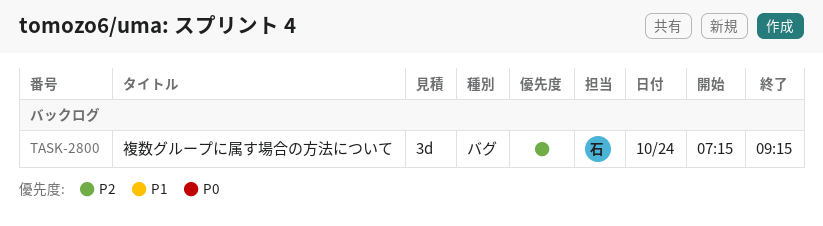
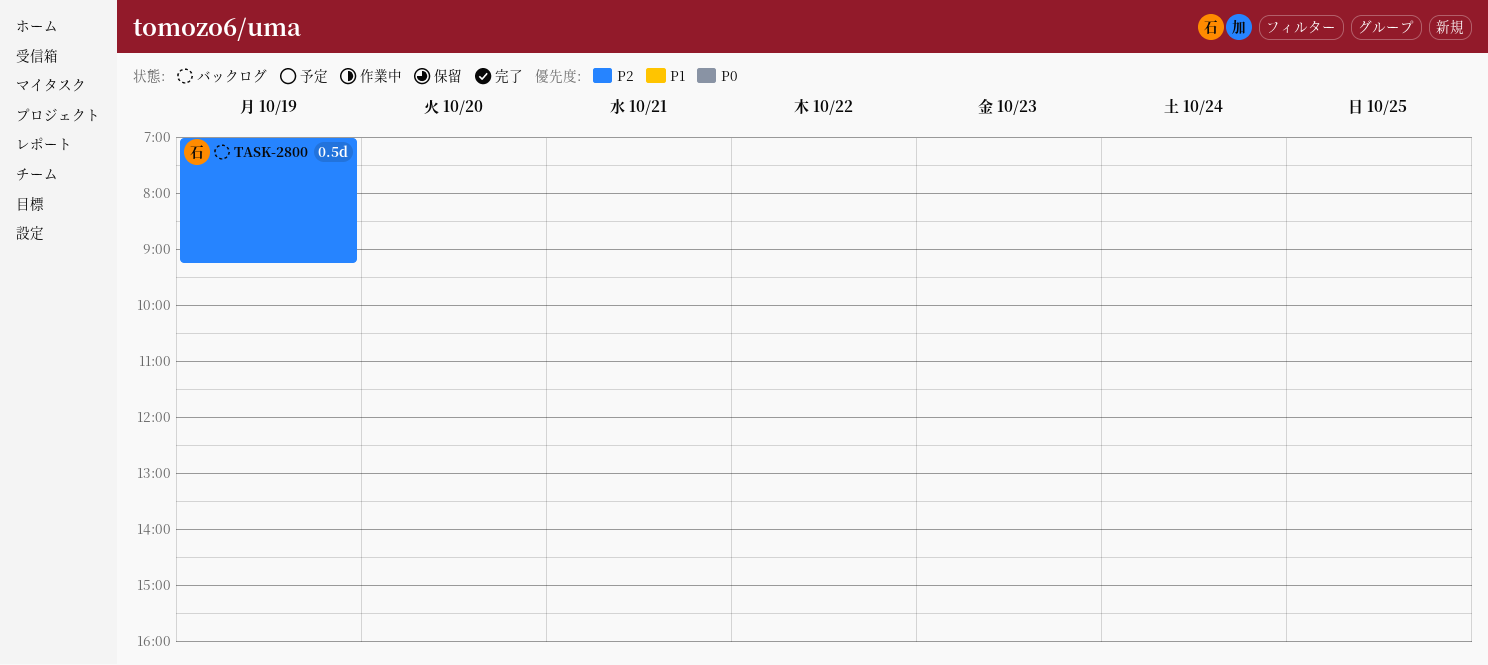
TASK-2800, estimate: 3d -> 0.5d
TASK-2800, day: Oct 24 -> Oct 19
TASK-2800, begins: 07:15 -> 07:00

